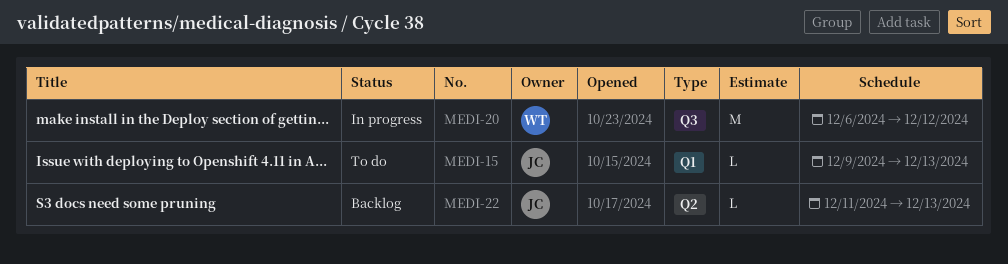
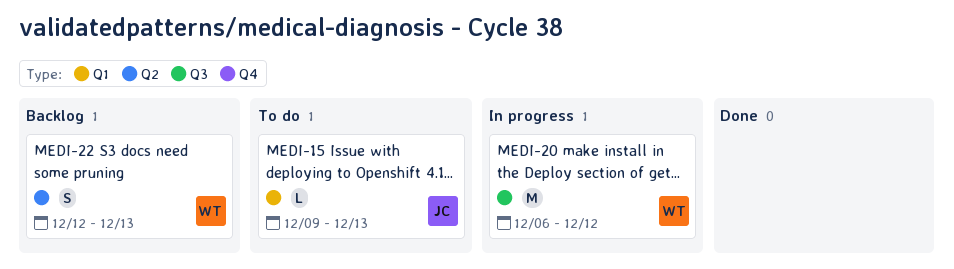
MEDI-22, owner: JC -> WT
MEDI-22, estimate: L -> S
MEDI-22, start: Dec 11 -> Dec 12

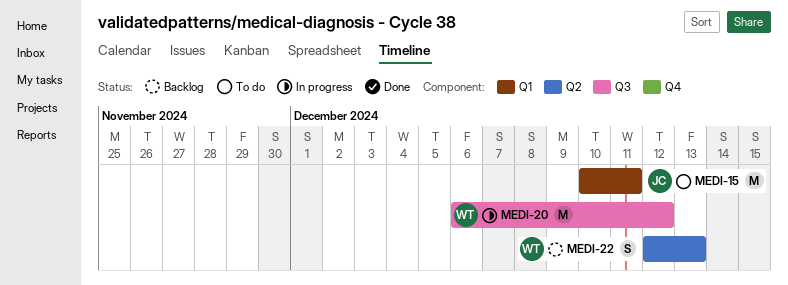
MEDI-15, estimate: L -> M
MEDI-15, start: Dec 9 -> Dec 10
MEDI-15, due: Dec 13 -> Dec 11

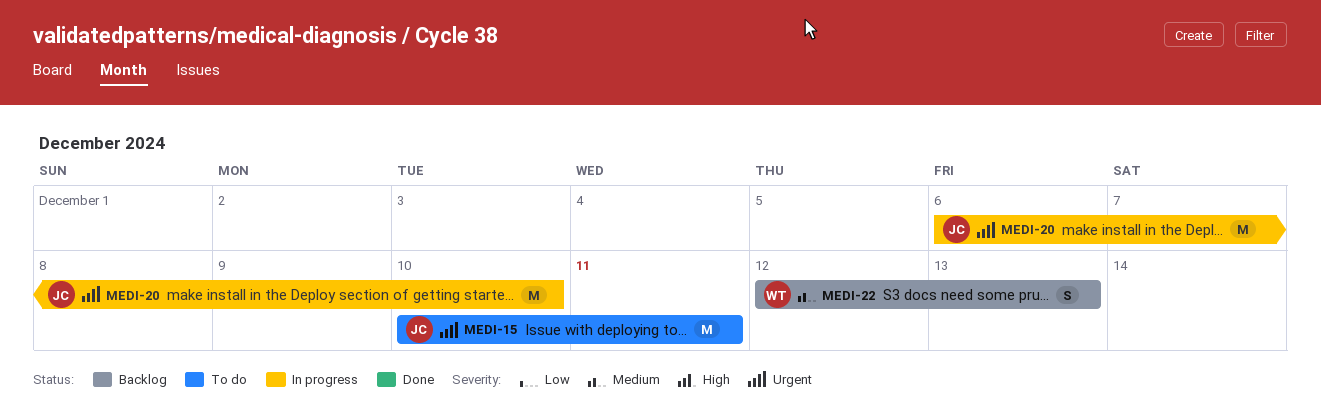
MEDI-20, owner: WT -> JC
MEDI-20, due: Dec 12 -> Dec 10

